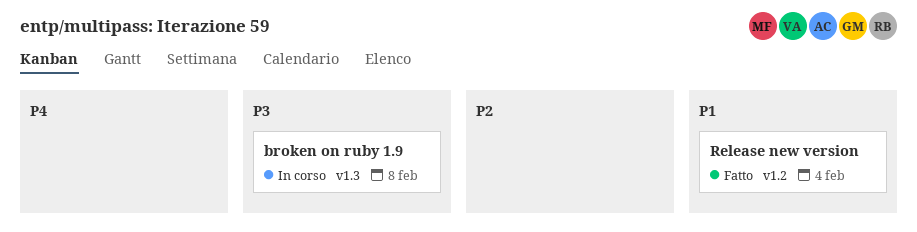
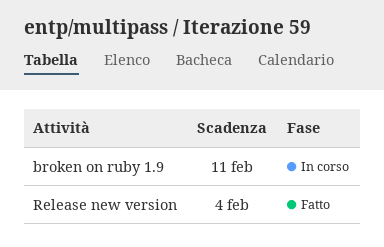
broken on ruby 1.9, due: Feb 8 -> Feb 11

